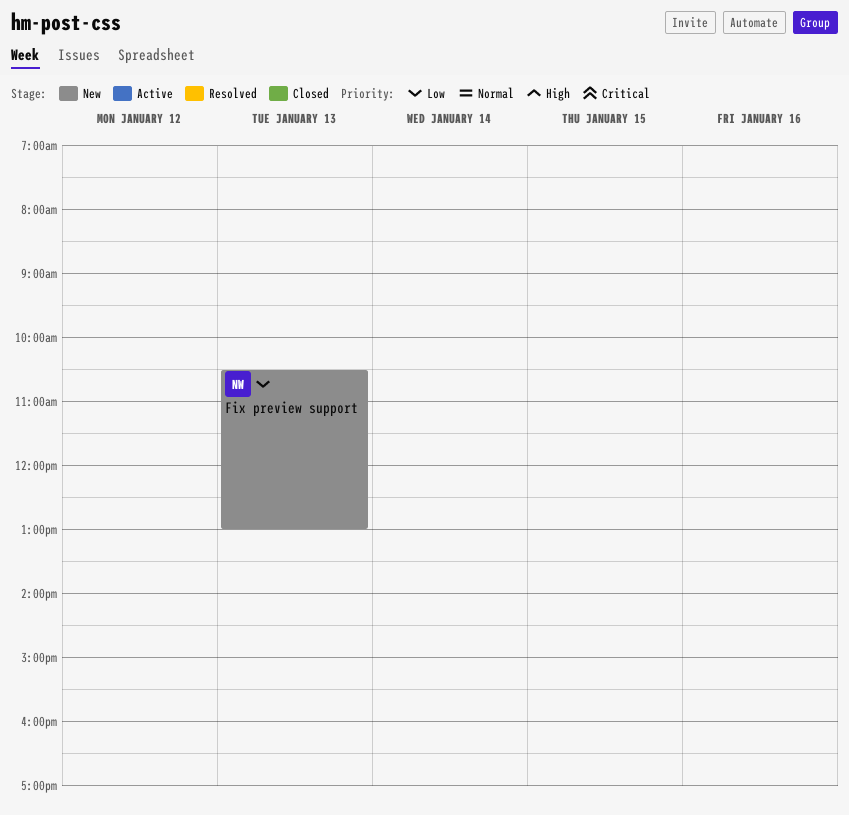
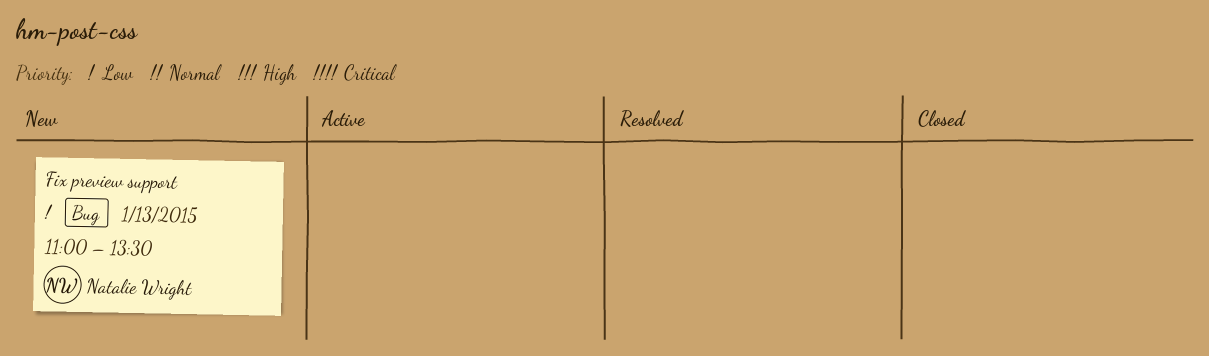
Fix preview support, begins: 10:30 -> 11:00
Fix preview support, ends: 13:00 -> 13:30

